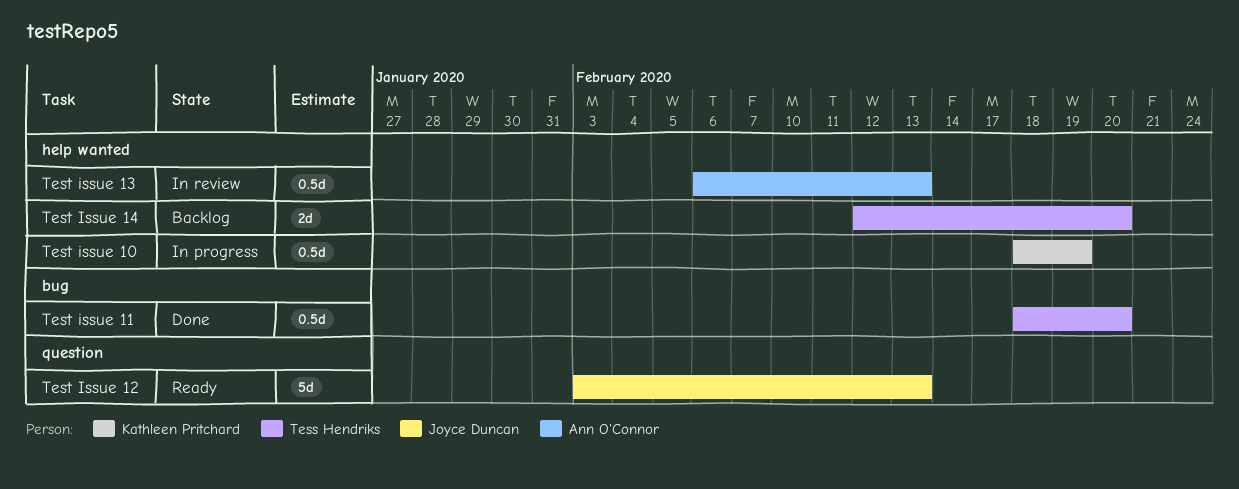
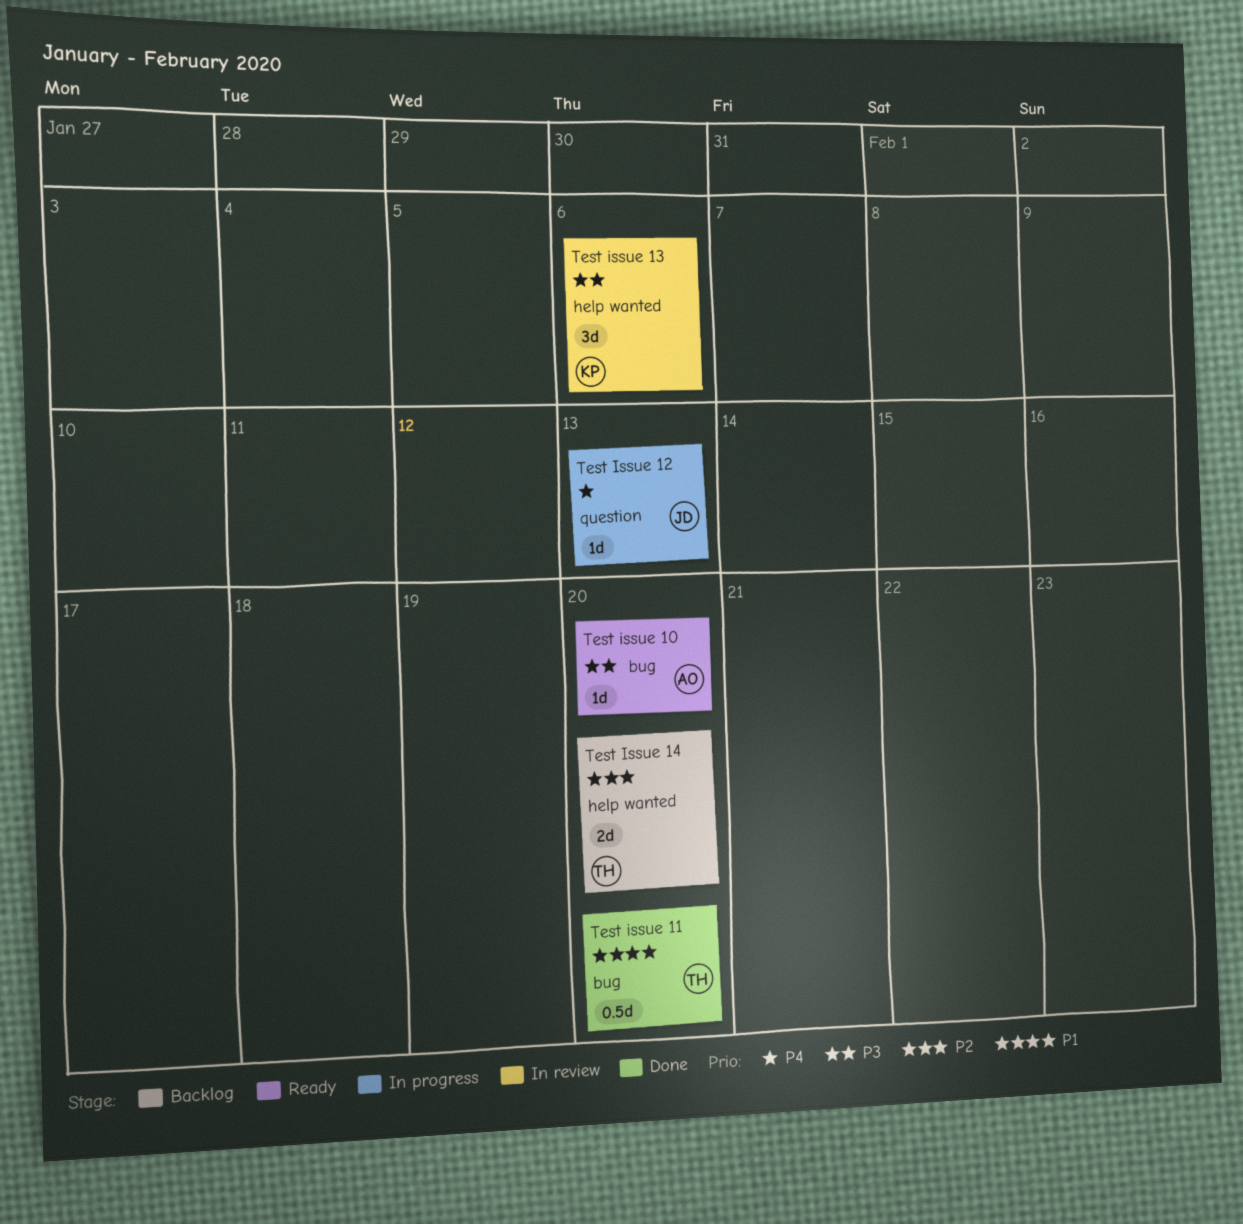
Test issue 10, status: In progress -> Ready
Test issue 10, owner: Kathleen Pritchard -> Ann O'Connor
Test issue 10, label: help wanted -> bug
Test issue 10, estimate: 0.5d -> 1d
Test issue 10, due: Feb 19 -> Feb 20
Test Issue 12, status: Ready -> In progress
Test Issue 12, estimate: 5d -> 1d
Test issue 13, owner: Ann O'Connor -> Kathleen Pritchard
Test issue 13, estimate: 0.5d -> 3d
Test issue 13, due: Feb 13 -> Feb 6

